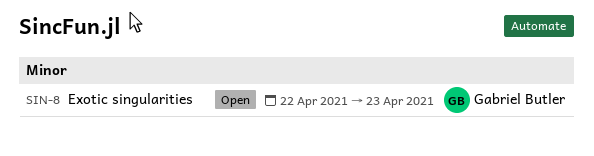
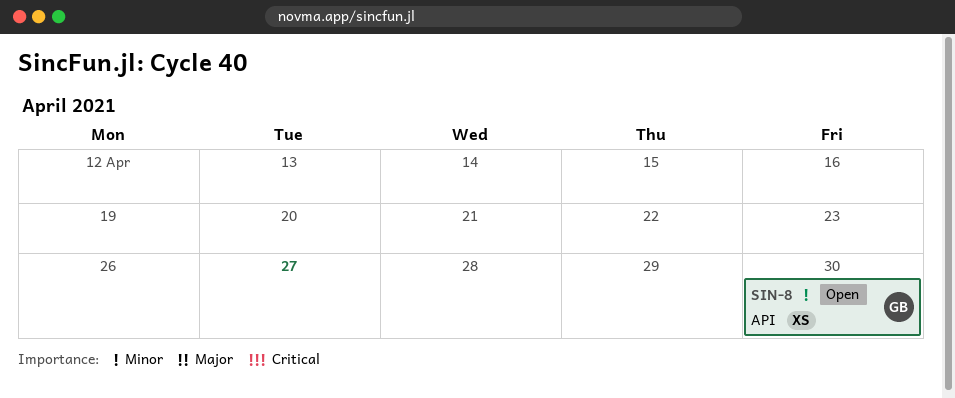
SIN-8, due: Apr 23 -> Apr 30

